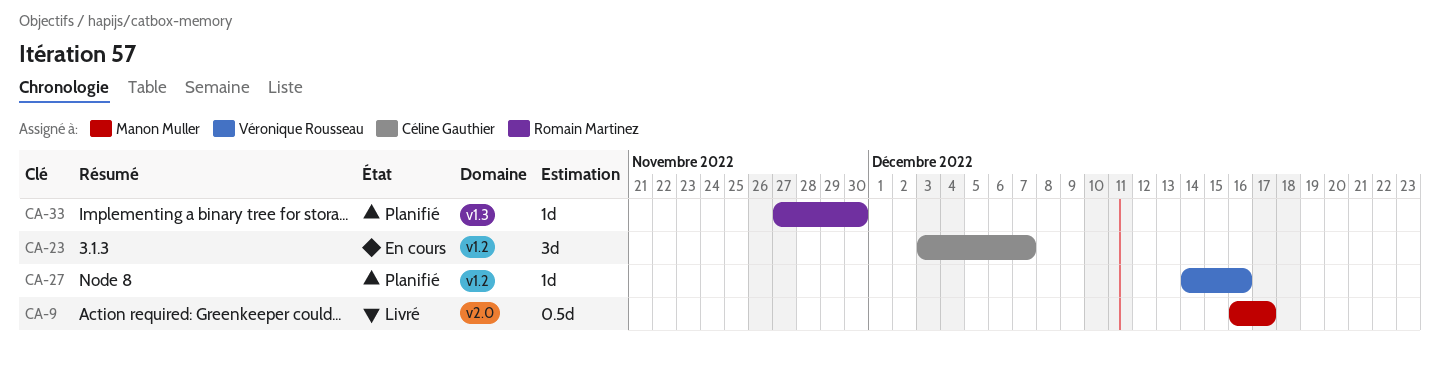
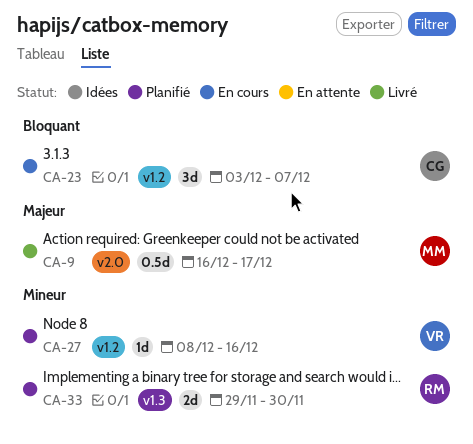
CA-27, start: Dec 14 -> Dec 8
CA-33, estimate: 1d -> 2d
CA-33, start: Nov 27 -> Nov 29

